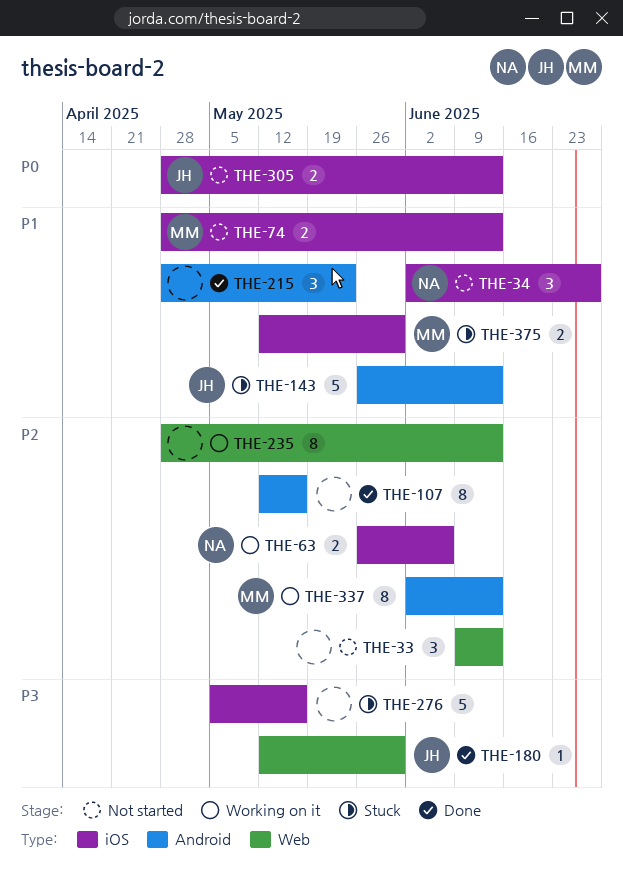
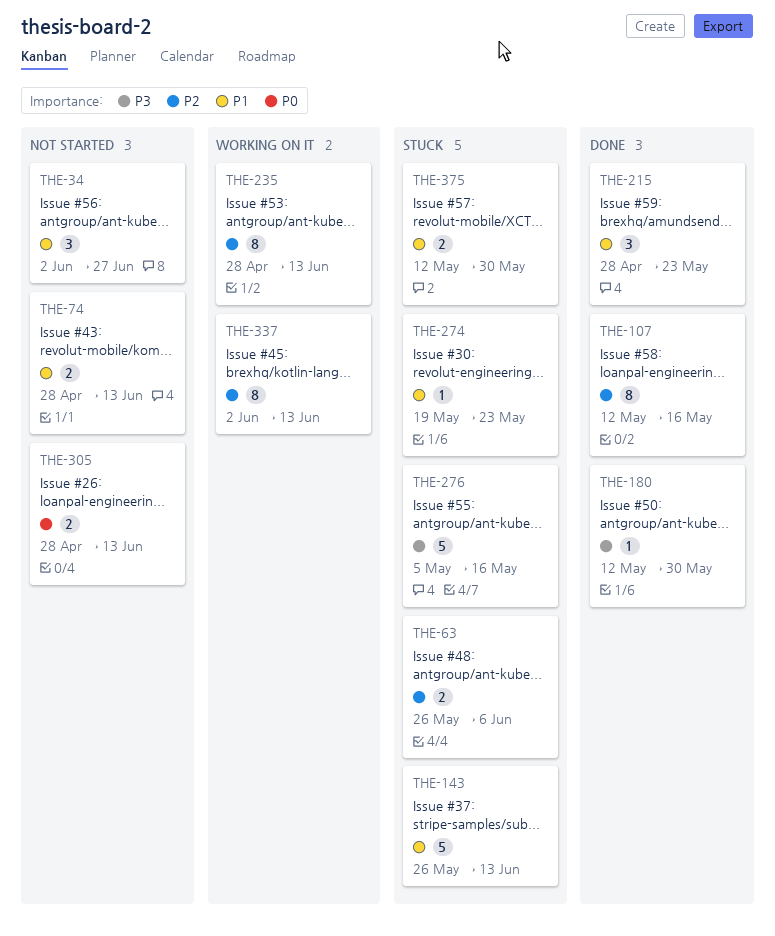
THE-33: present -> none
THE-63, status: Working on it -> Stuck
THE-274: none -> present

